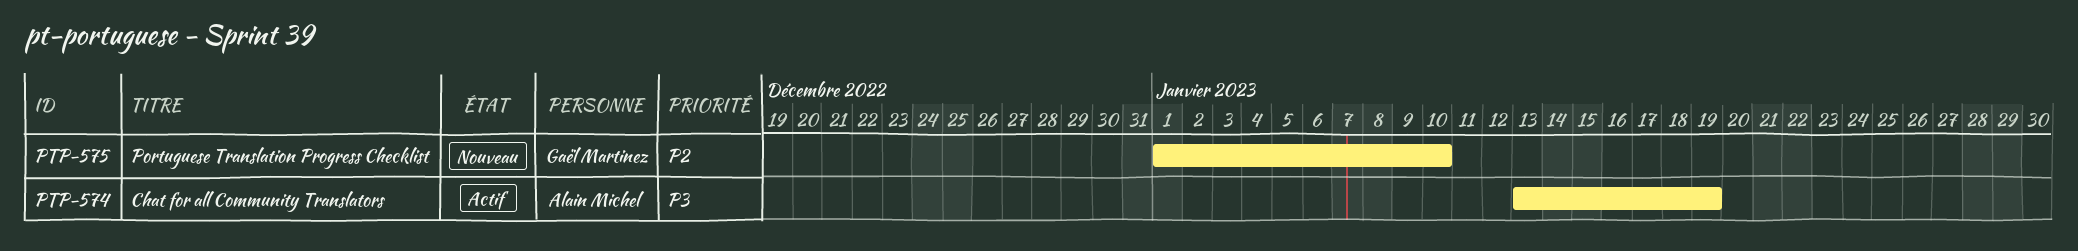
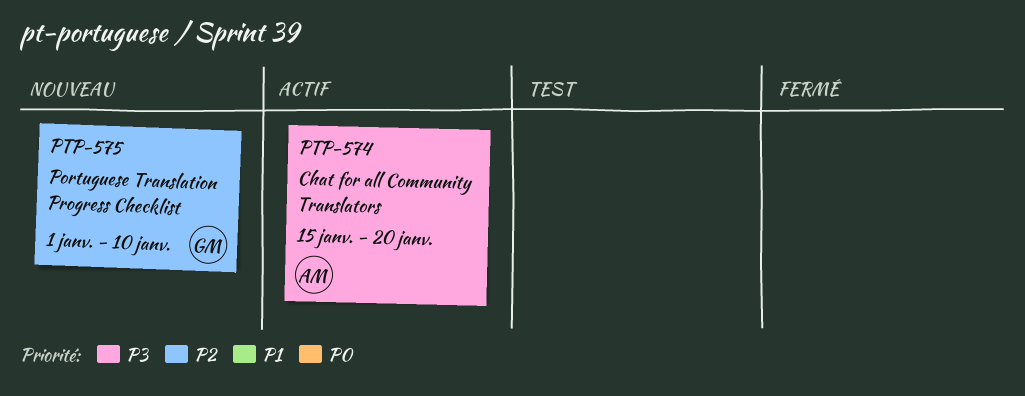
PTP-574, start: Jan 13 -> Jan 15
PTP-574, due: Jan 19 -> Jan 20

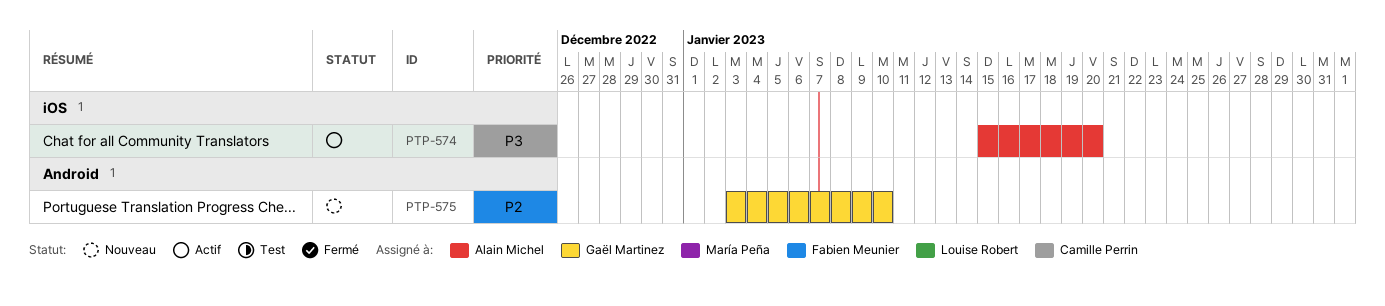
PTP-575, start: Jan 1 -> Jan 3

